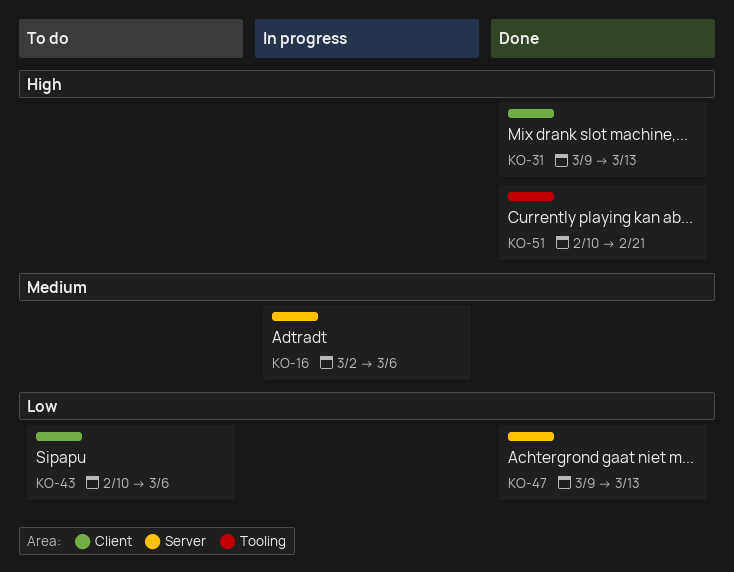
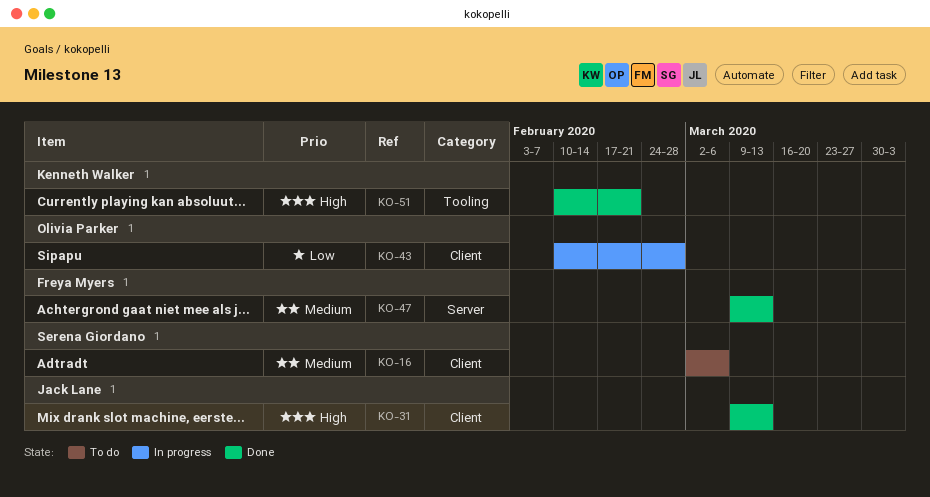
KO-16, status: In progress -> To do
KO-16, label: Server -> Client
KO-43, status: To do -> In progress
KO-43, due: Mar 6 -> Feb 28
KO-47, priority: Low -> Medium

